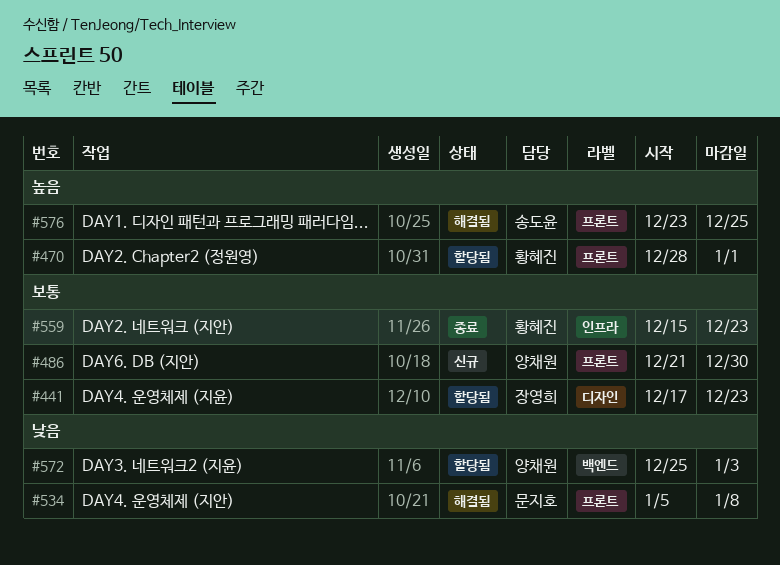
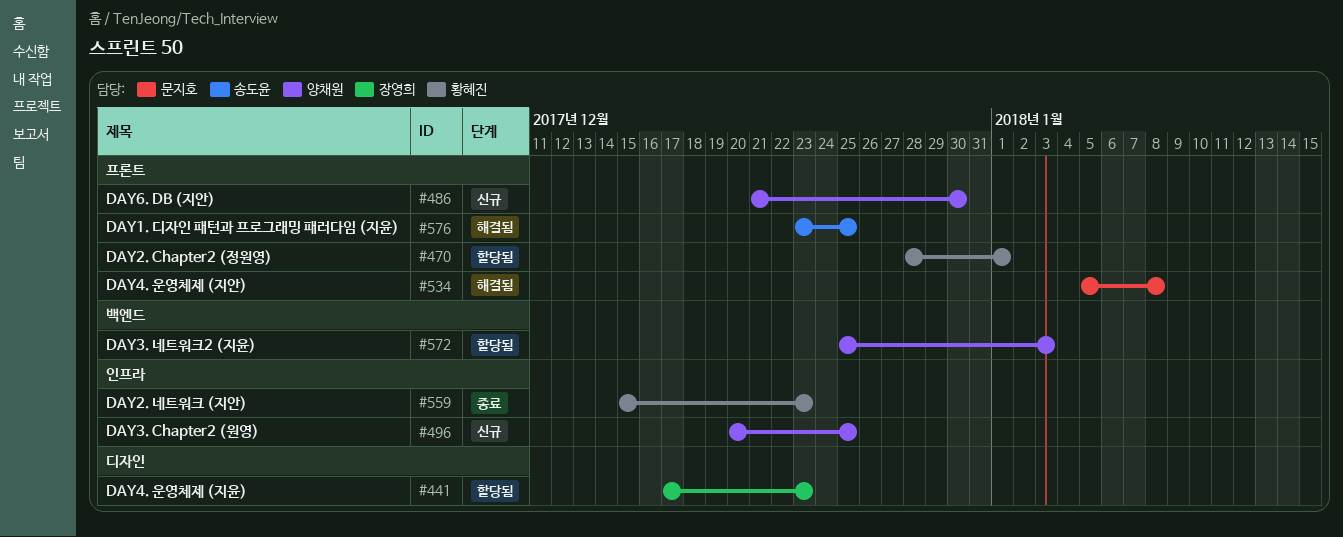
#496: none -> present

